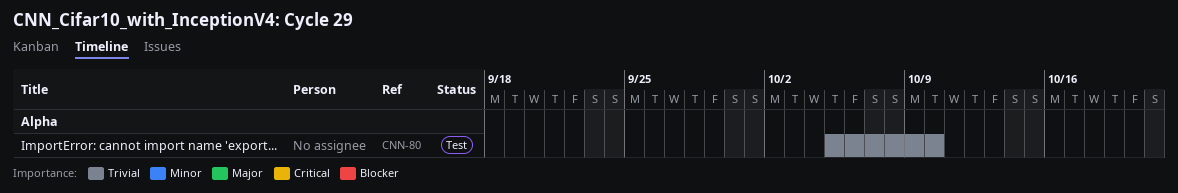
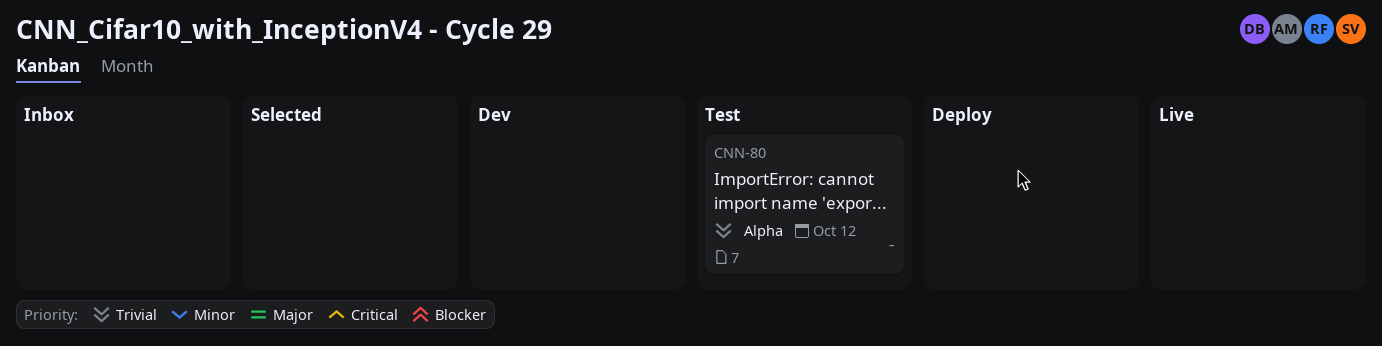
CNN-80, due: Oct 10 -> Oct 12

